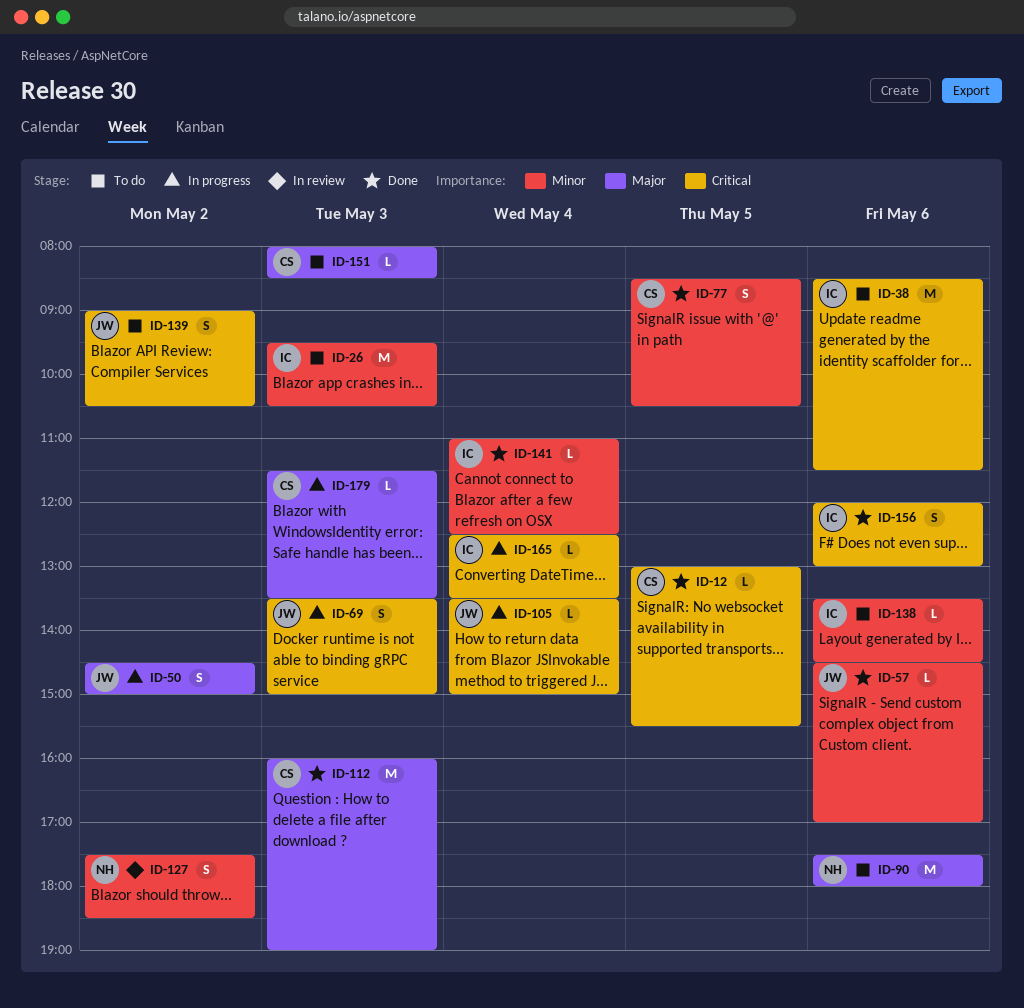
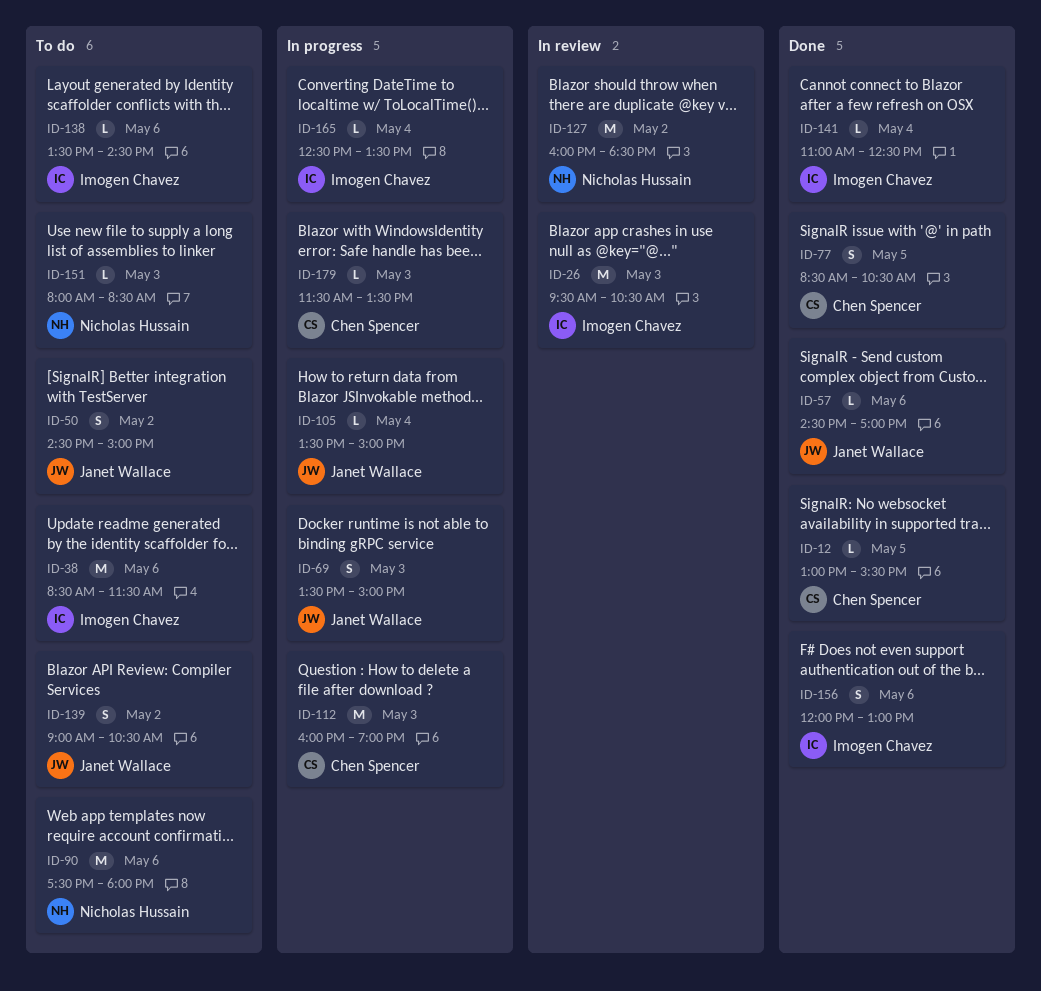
ID-26, status: To do -> In review
ID-50, status: In progress -> To do
ID-112, status: Done -> In progress
ID-127, estimate: S -> M
ID-127, begins: 17:30 -> 16:00
ID-151, owner: Chen Spencer -> Nicholas Hussain

